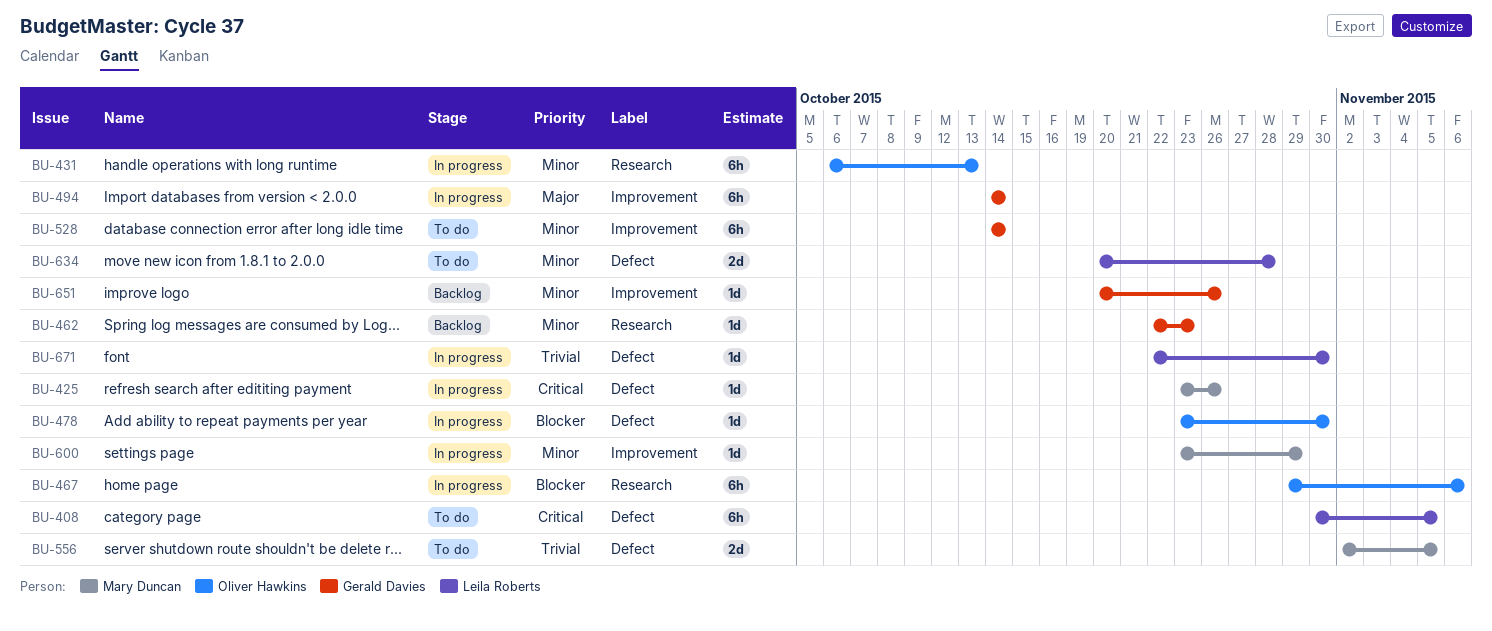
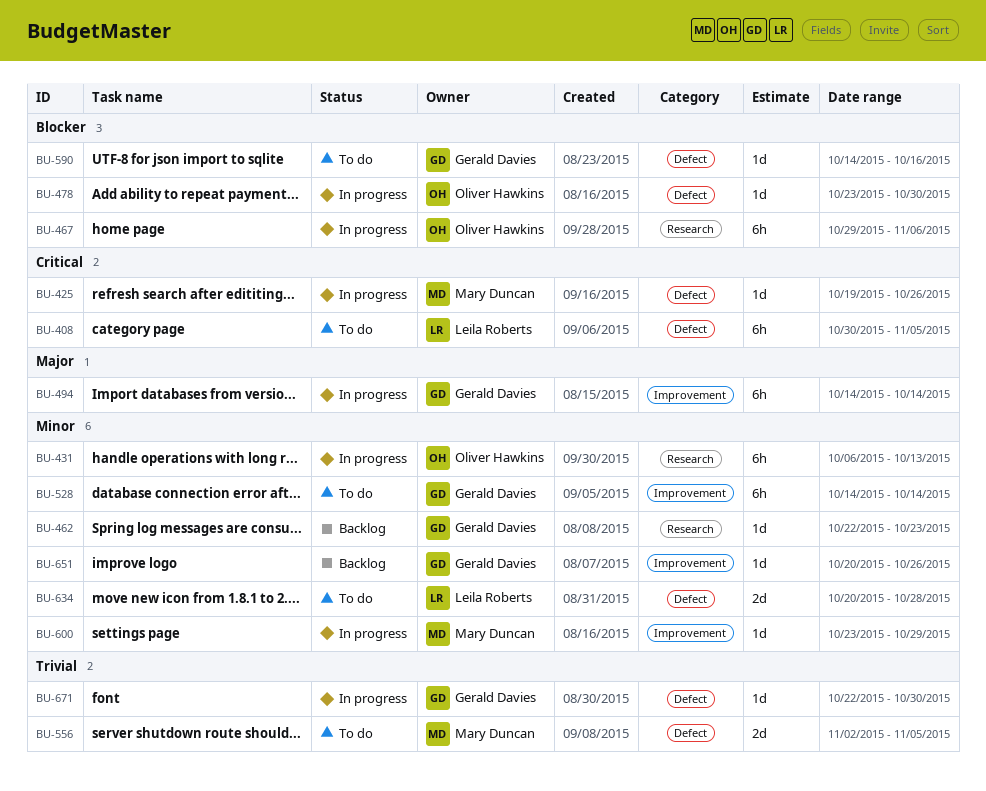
BU-425, start: Oct 23 -> Oct 19
BU-590: none -> present
BU-671, owner: Leila Roberts -> Gerald Davies

